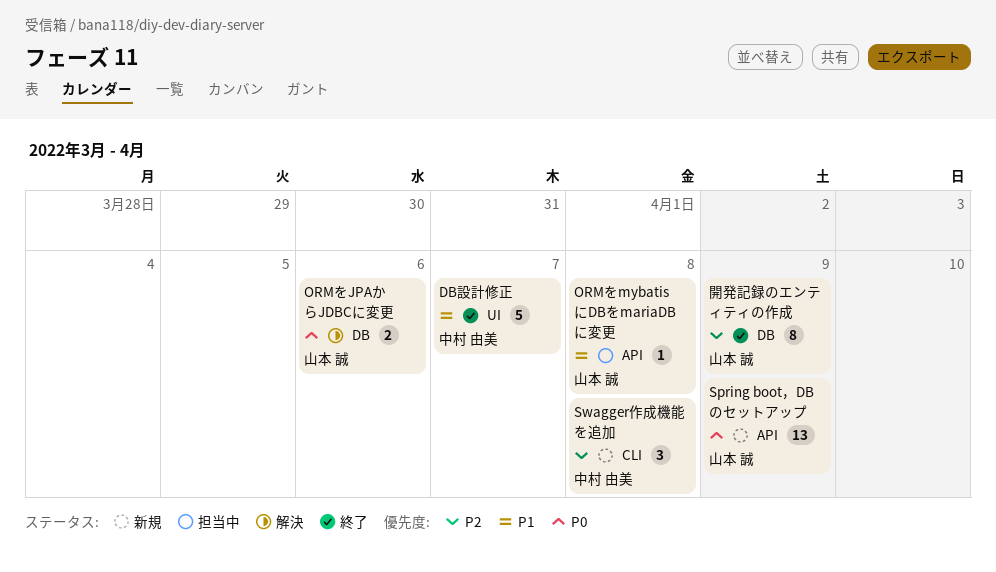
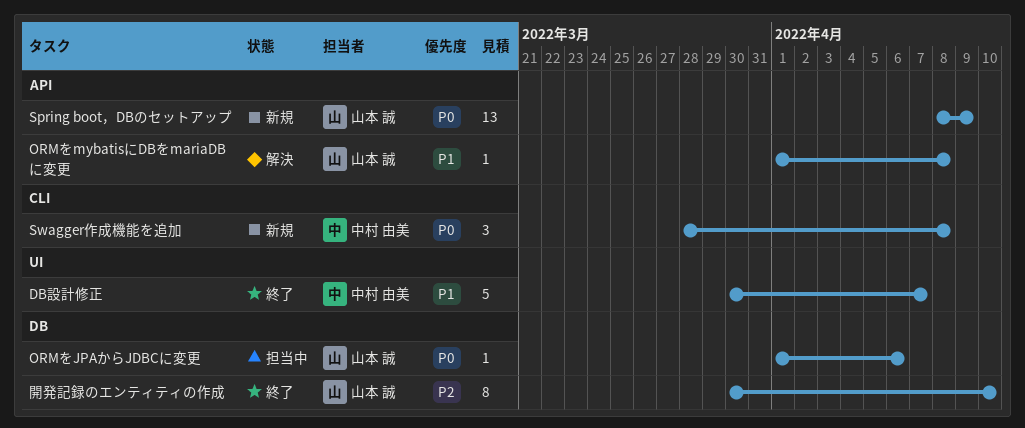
ORMをJPAからJDBCに変更, status: 解決 -> 担当中
ORMをJPAからJDBCに変更, estimate: 2 -> 1
ORMをmybatisにDBをmariaDBに変更, status: 担当中 -> 解決
Swagger作成機能を追加, priority: P2 -> P0
開発記録のエンティティの作成, due: Apr 9 -> Apr 10

